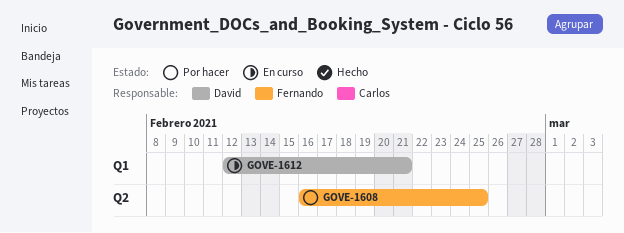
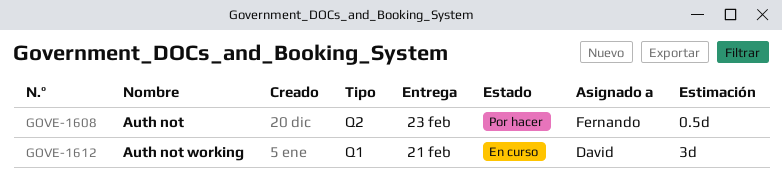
GOVE-1608, due: Feb 25 -> Feb 23

